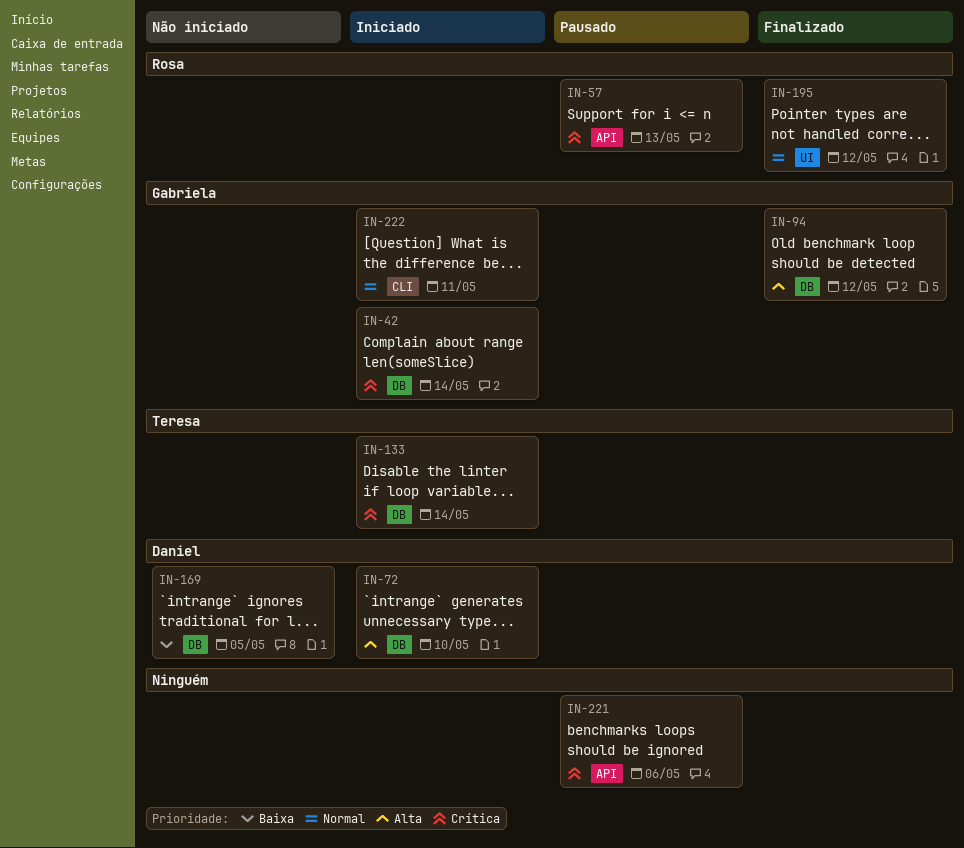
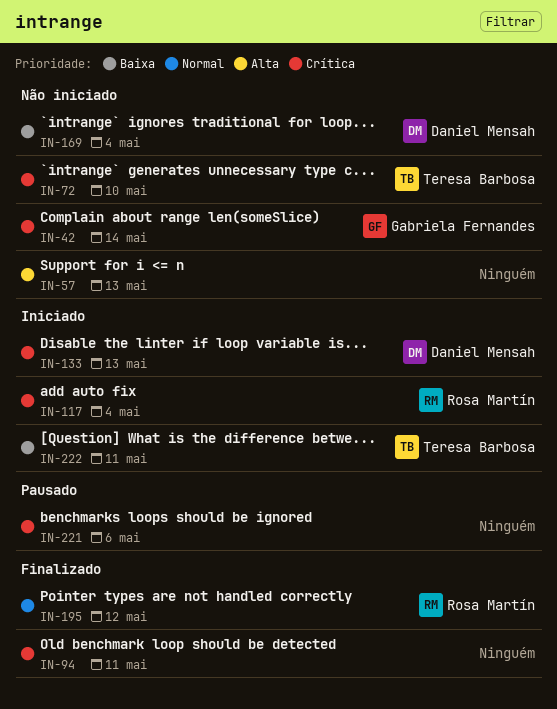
IN-42, status: Iniciado -> Não iniciado
IN-57, status: Pausado -> Não iniciado
IN-57, owner: Rosa Martín -> none
IN-57, priority: Crítica -> Alta
IN-72, status: Iniciado -> Não iniciado
IN-72, owner: Daniel Mensah -> Teresa Barbosa
IN-72, priority: Alta -> Crítica
IN-94, owner: Gabriela Fernandes -> none
IN-94, priority: Alta -> Crítica
IN-94, due: May 12 -> May 11
IN-117: none -> present
IN-133, owner: Teresa Barbosa -> Daniel Mensah
IN-133, due: May 14 -> May 13
IN-169, due: May 5 -> May 4
IN-222, owner: Gabriela Fernandes -> Teresa Barbosa
IN-222, priority: Normal -> Baixa

